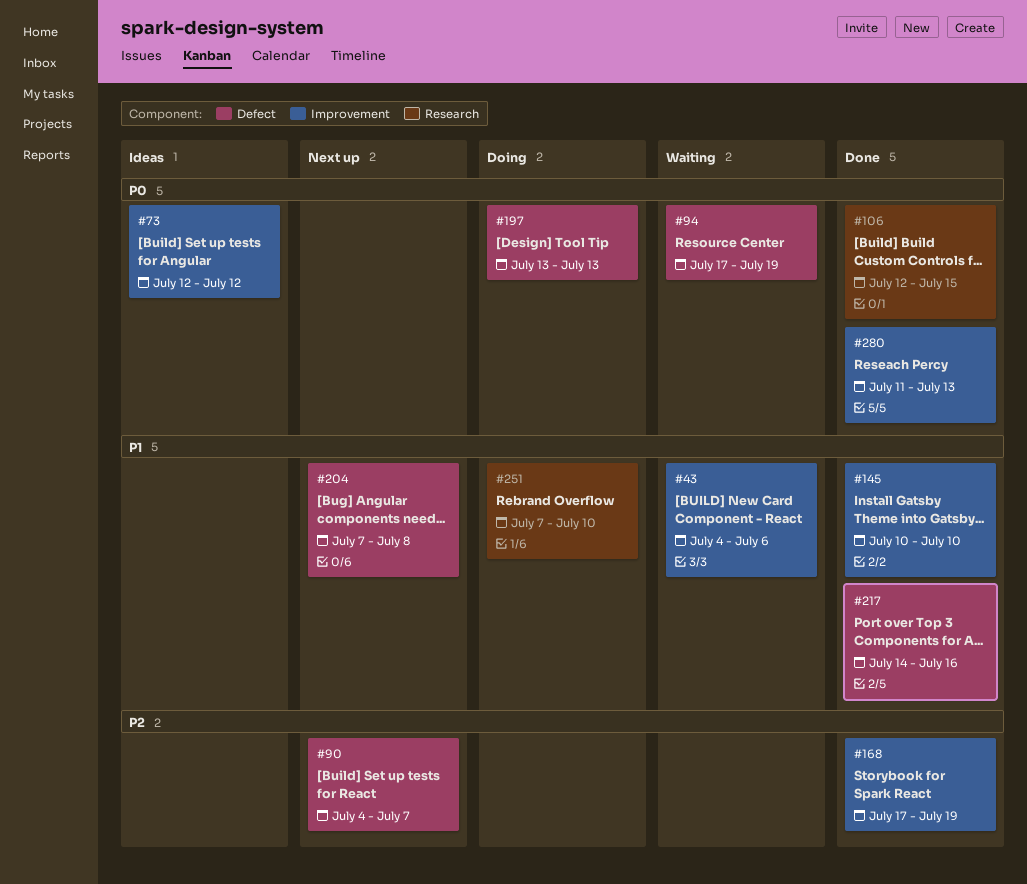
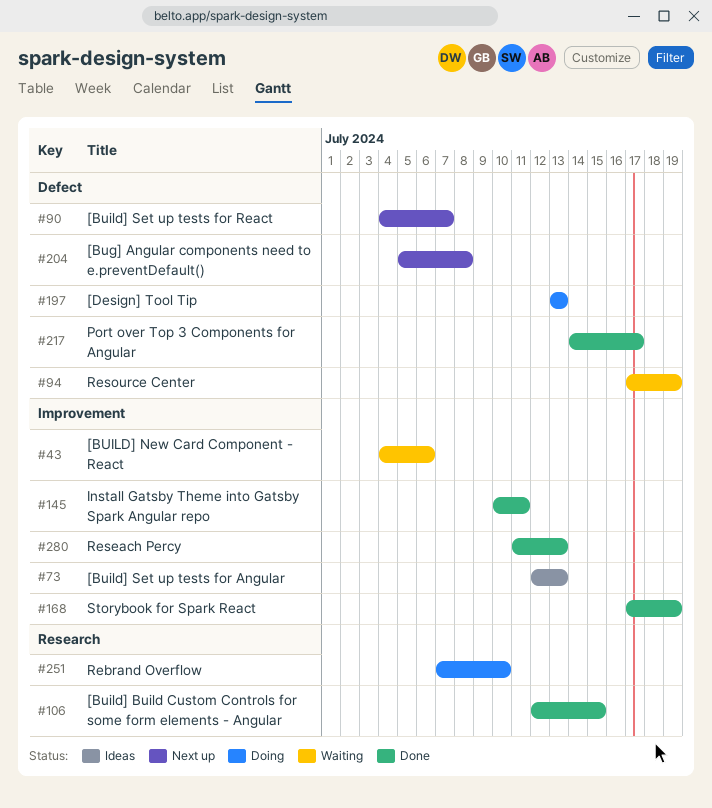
#73, due: Jul 12 -> Jul 13
#145, due: Jul 10 -> Jul 11
#204, start: Jul 7 -> Jul 5
#217, due: Jul 16 -> Jul 17

